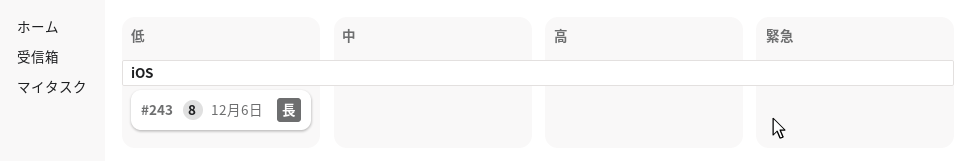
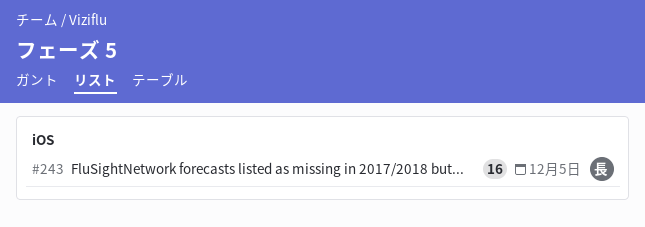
#243, estimate: 8 -> 16
#243, due: Dec 6 -> Dec 5

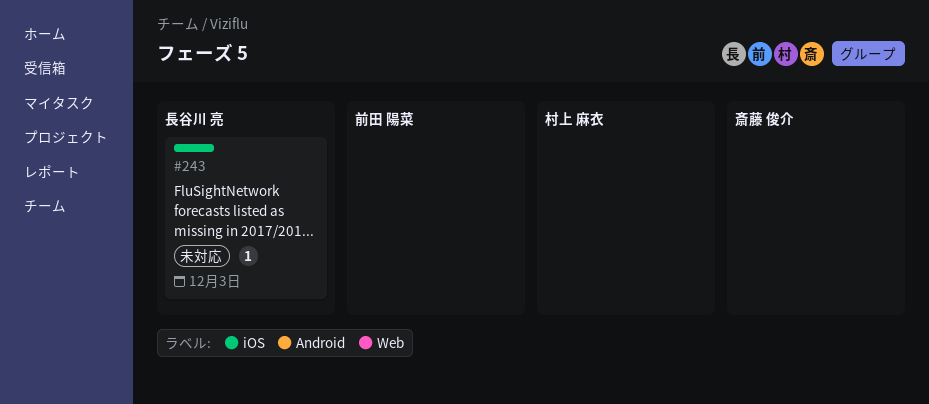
#243, estimate: 16 -> 1
#243, due: Dec 5 -> Dec 3

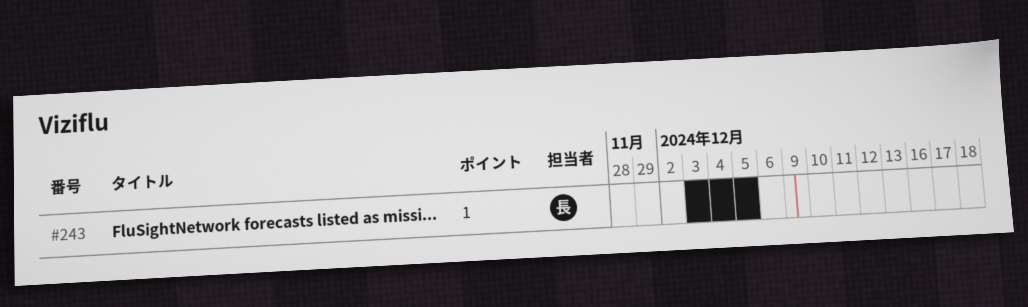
#243, due: Dec 3 -> Dec 5

